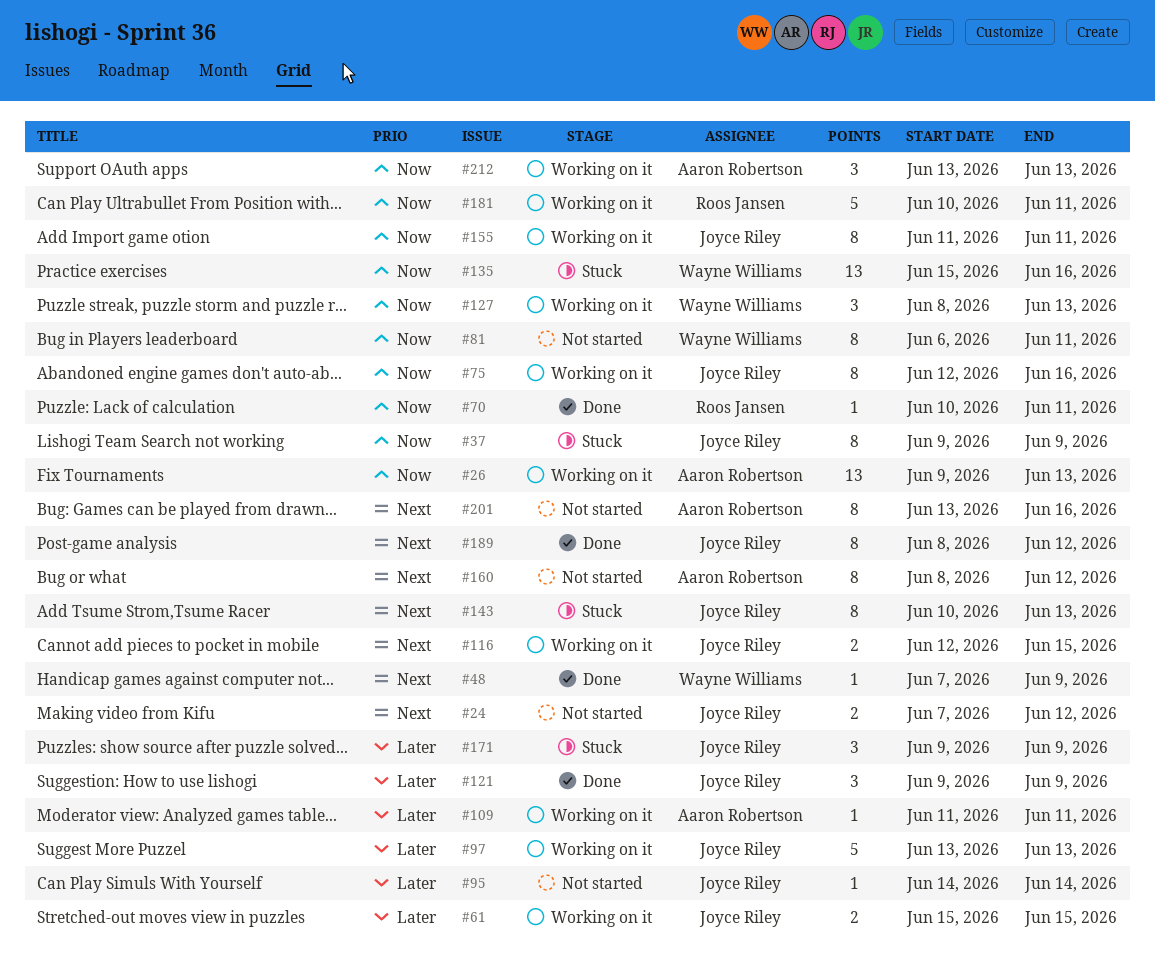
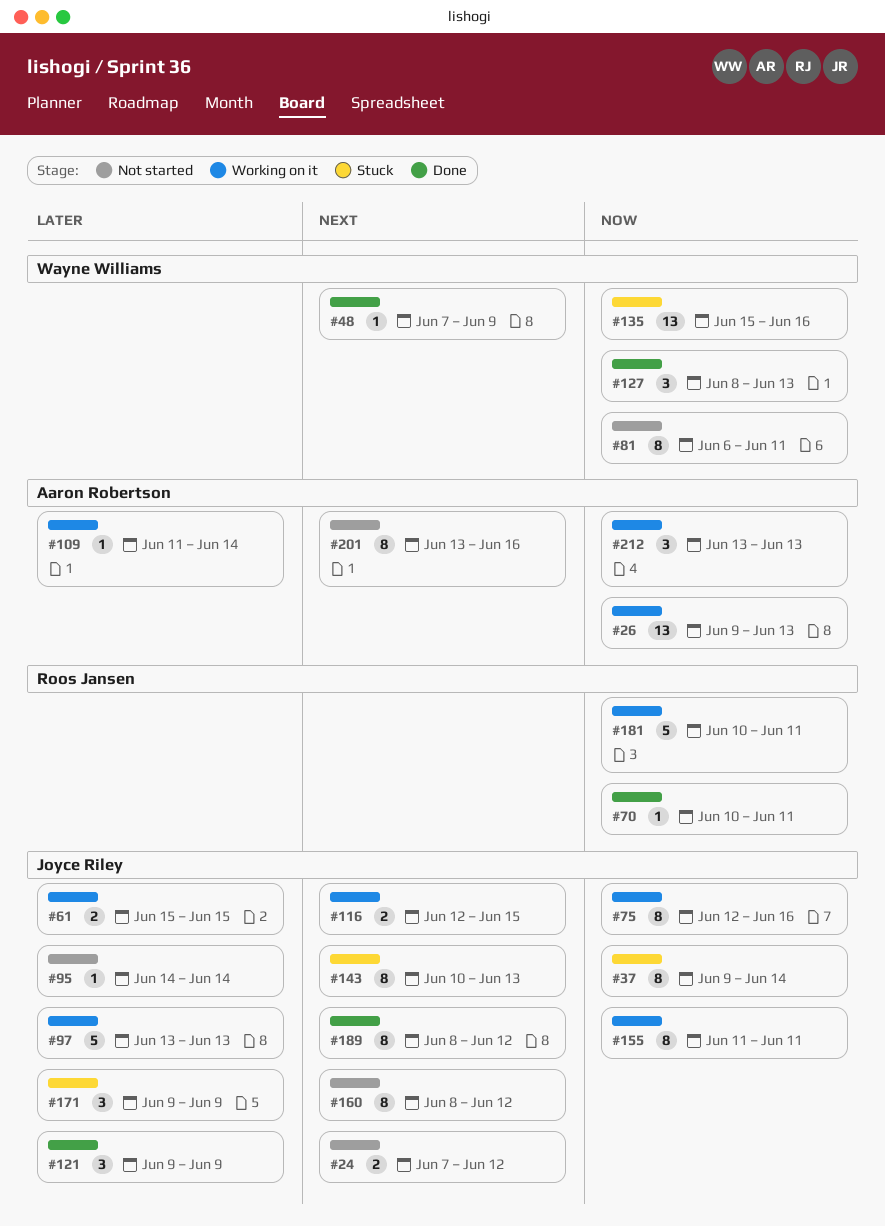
#37, due: Jun 9 -> Jun 14
#109, due: Jun 11 -> Jun 14
#127, status: Working on it -> Done
#160, owner: Aaron Robertson -> Joyce Riley

